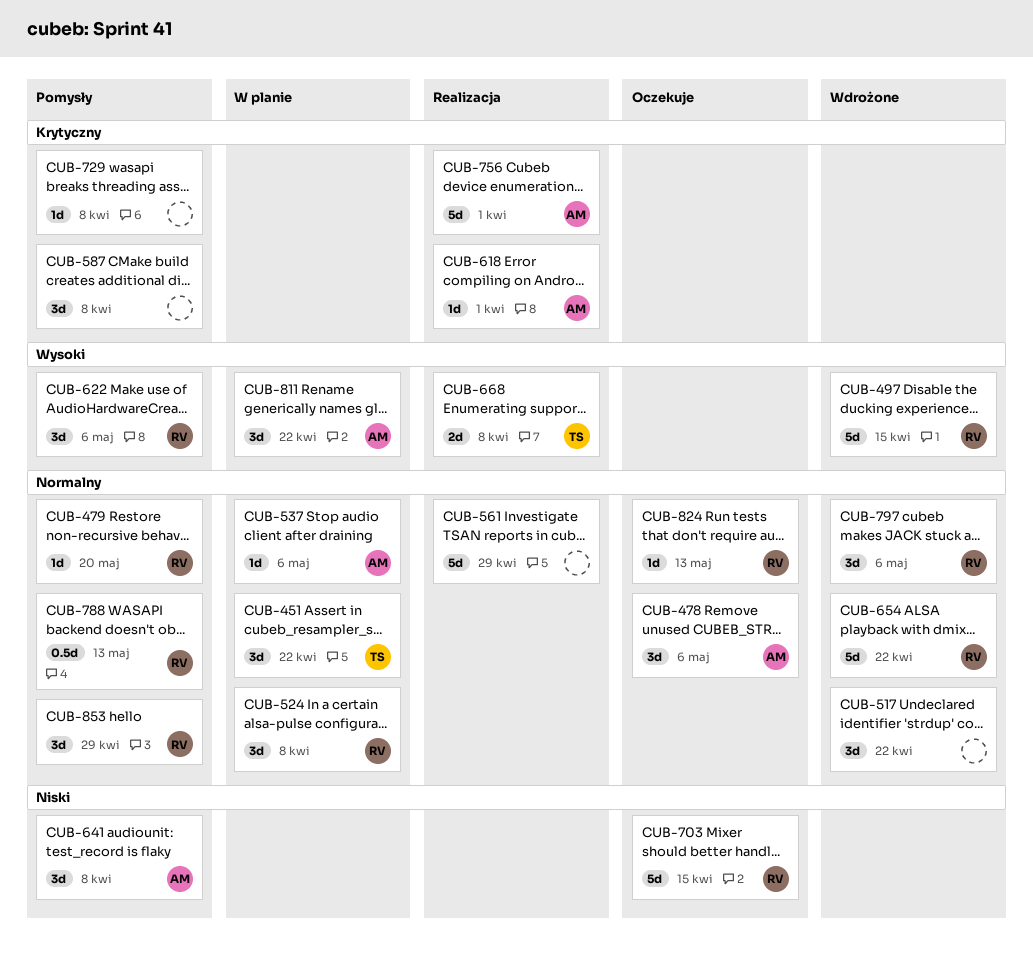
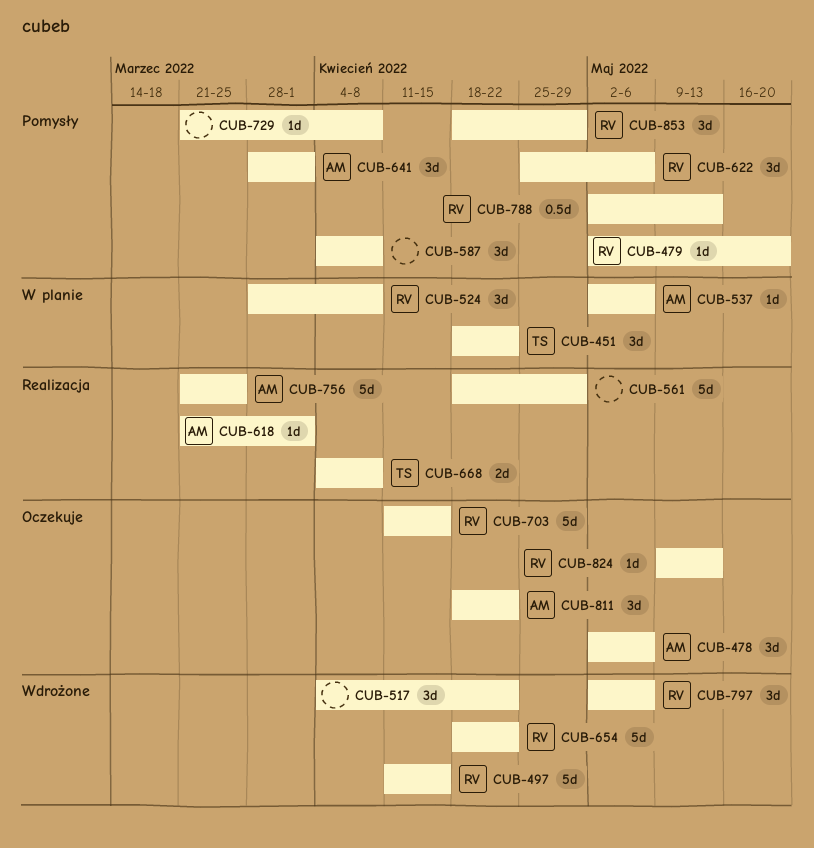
CUB-641, due: Apr 8 -> Apr 1
CUB-756, due: Apr 1 -> Mar 25
CUB-811, status: W planie -> Oczekuje

